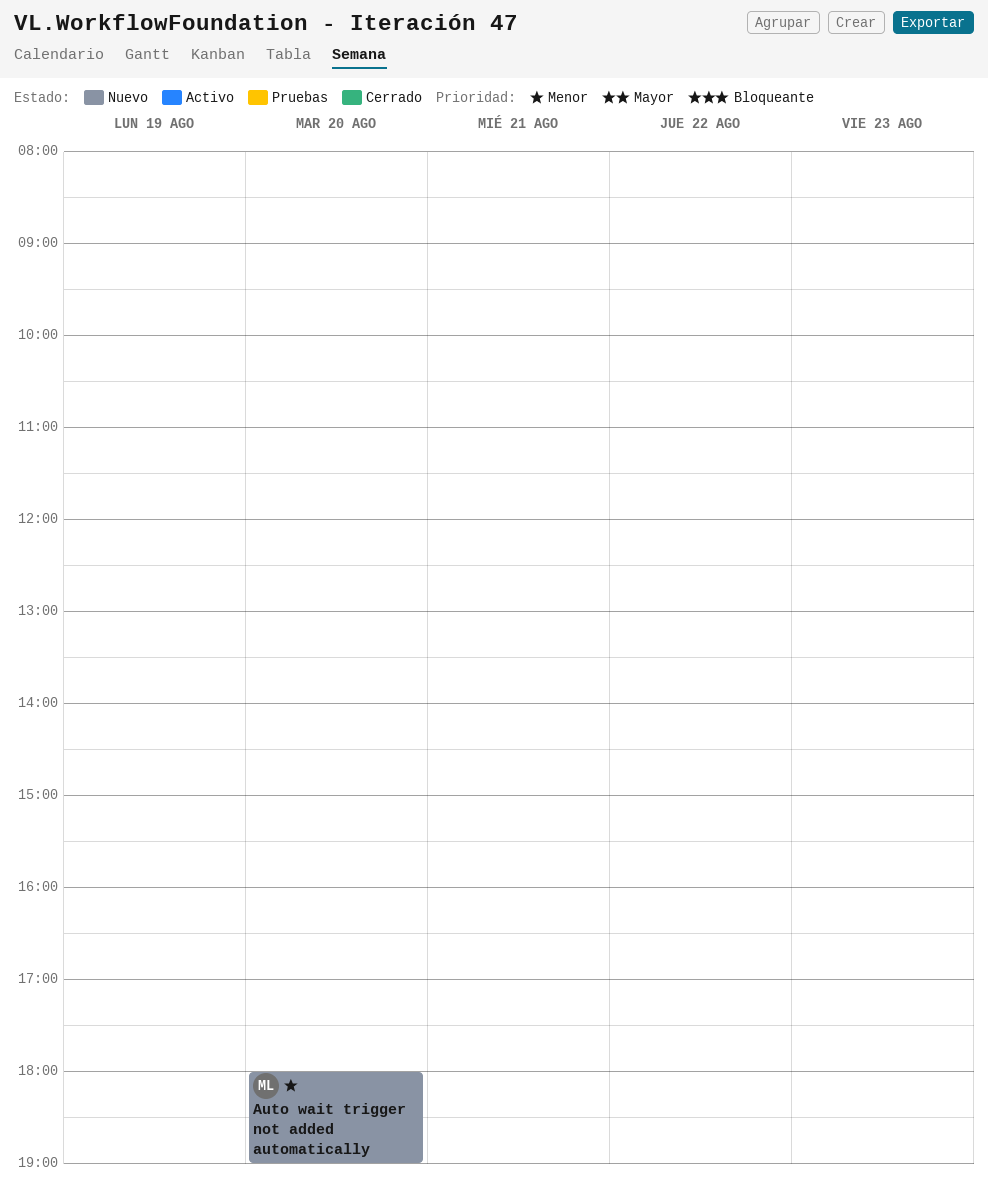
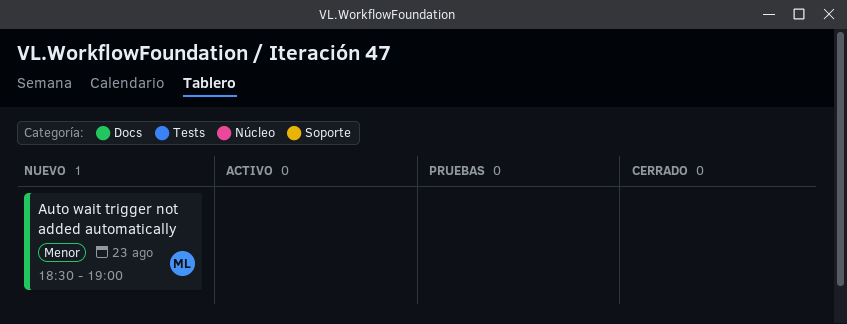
Auto wait trigger not added automatically, day: Aug 20 -> Aug 23
Auto wait trigger not added automatically, begins: 18:00 -> 18:30

